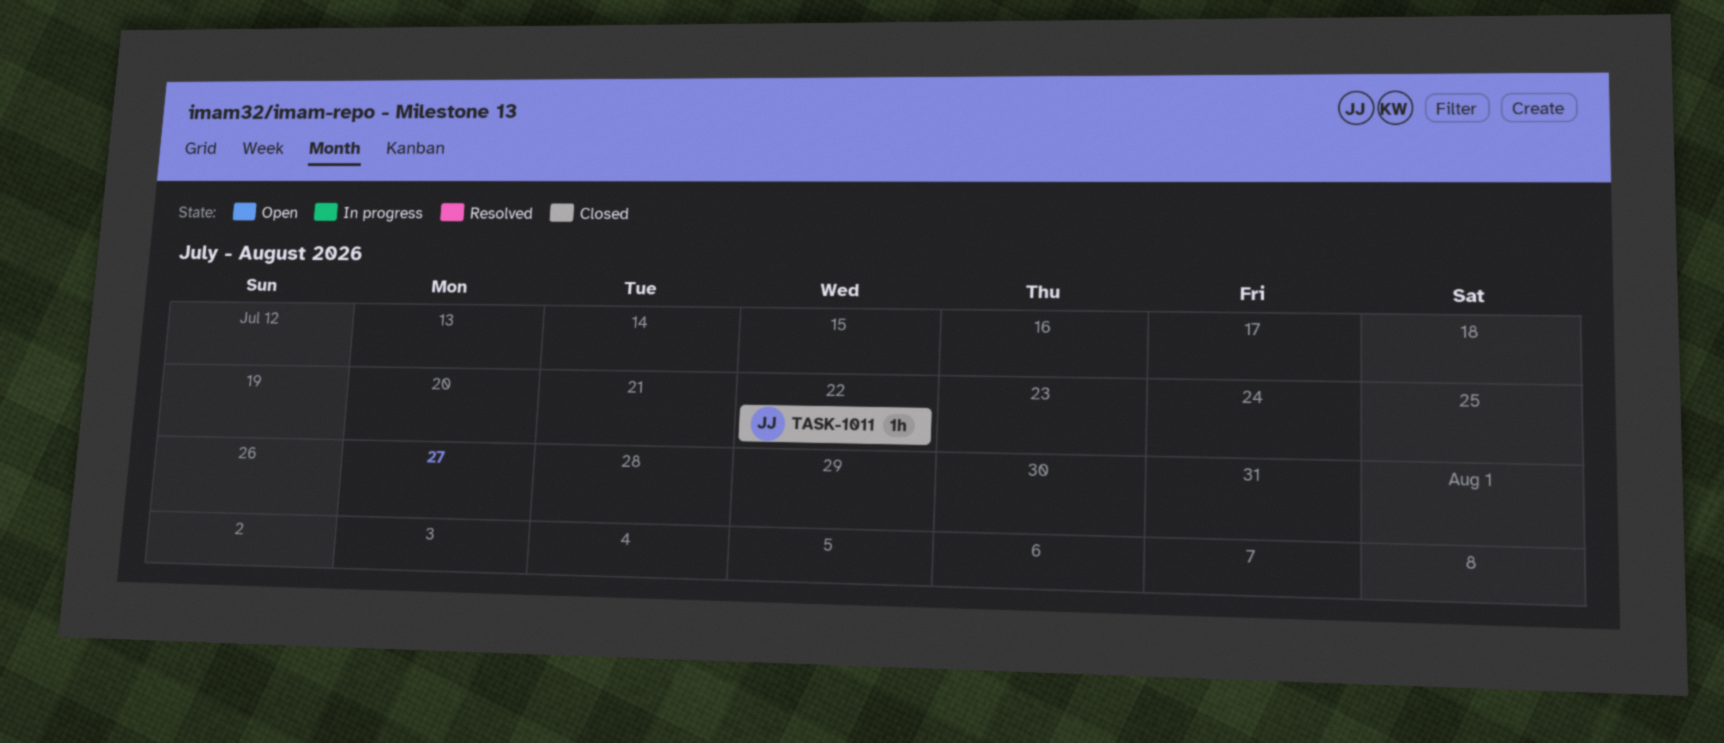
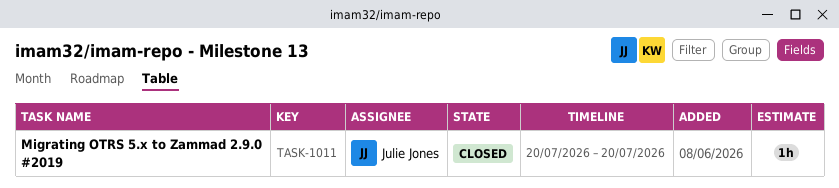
TASK-1011, start: Jul 22 -> Jul 20
TASK-1011, due: Jul 22 -> Jul 20

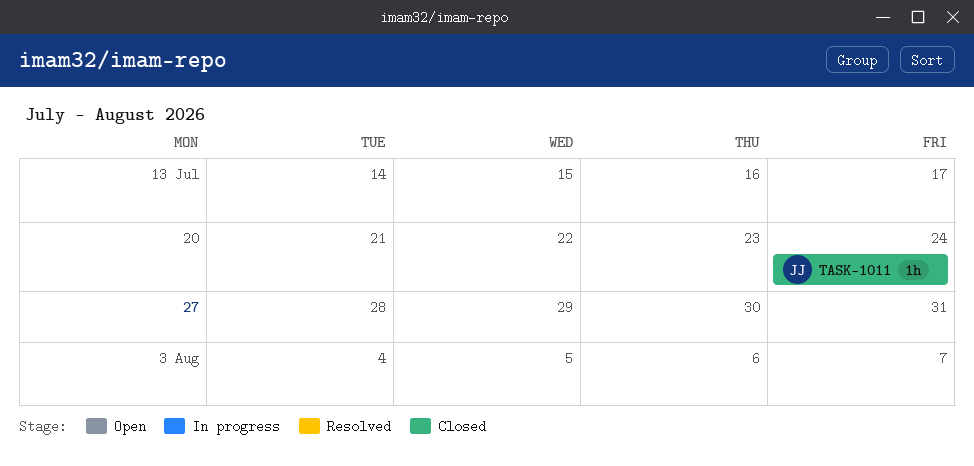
TASK-1011, start: Jul 20 -> Jul 24
TASK-1011, due: Jul 20 -> Jul 24

